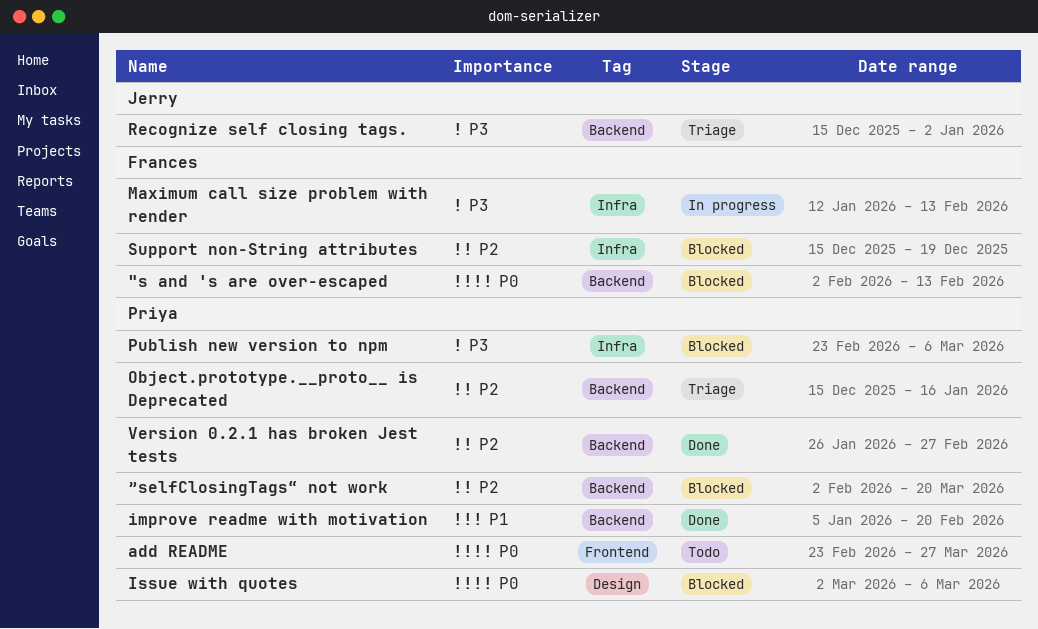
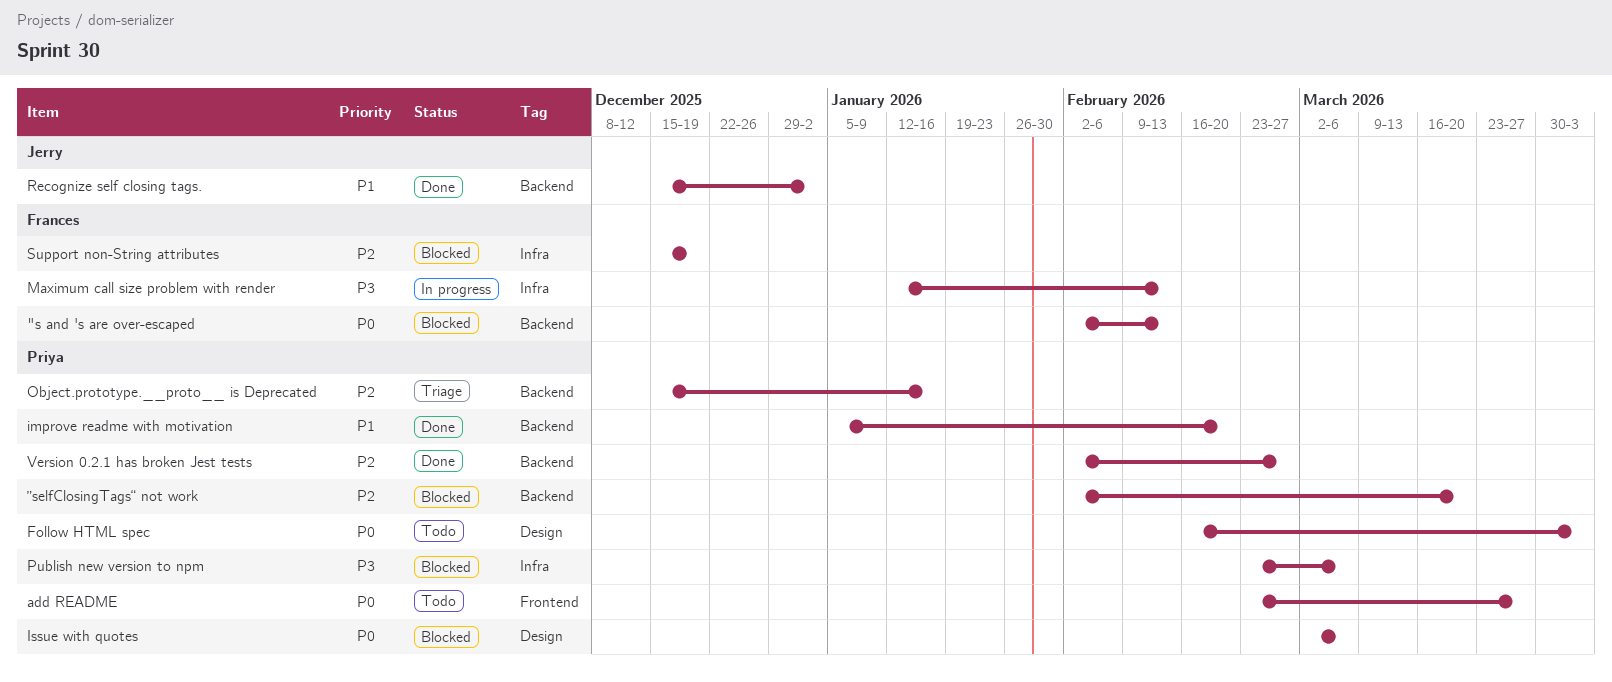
Follow HTML spec: none -> present
Recognize self closing tags., status: Triage -> Done
Recognize self closing tags., priority: P3 -> P1
Version 0.2.1 has broken Jest tests, start: Jan 26 -> Feb 2

